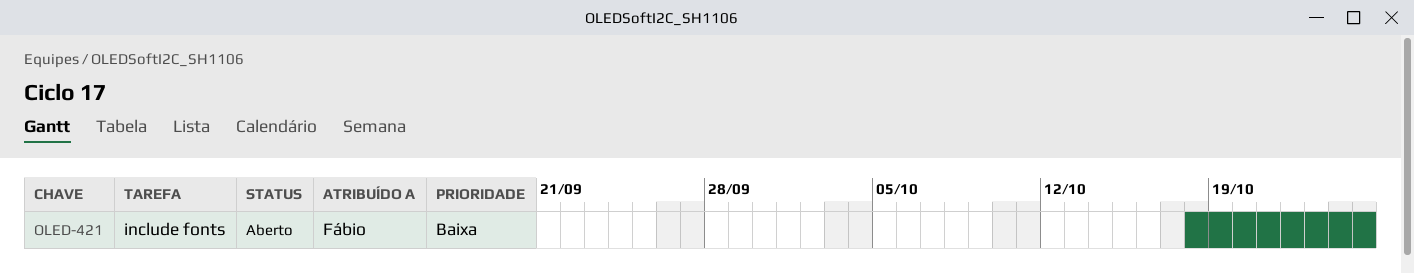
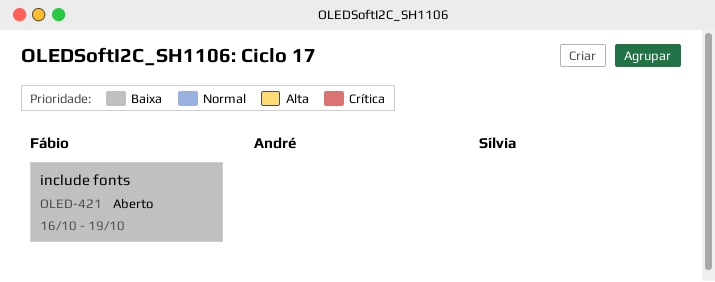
OLED-421, start: Oct 18 -> Oct 16
OLED-421, due: Oct 25 -> Oct 19

